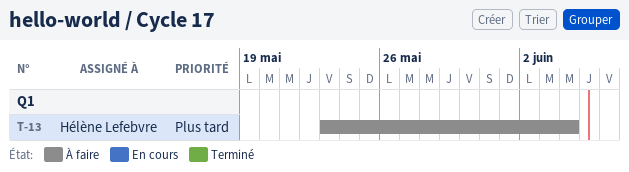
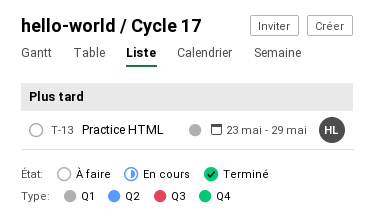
T-13, due: Jun 4 -> May 29

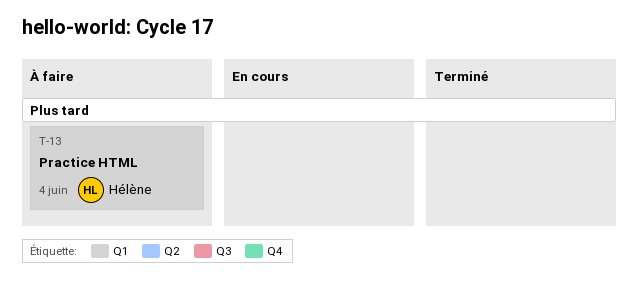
T-13, due: May 29 -> Jun 4

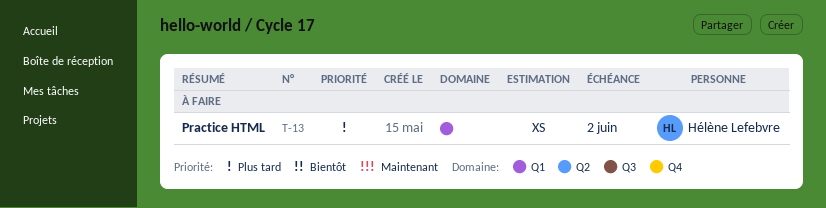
T-13, due: Jun 4 -> Jun 2

